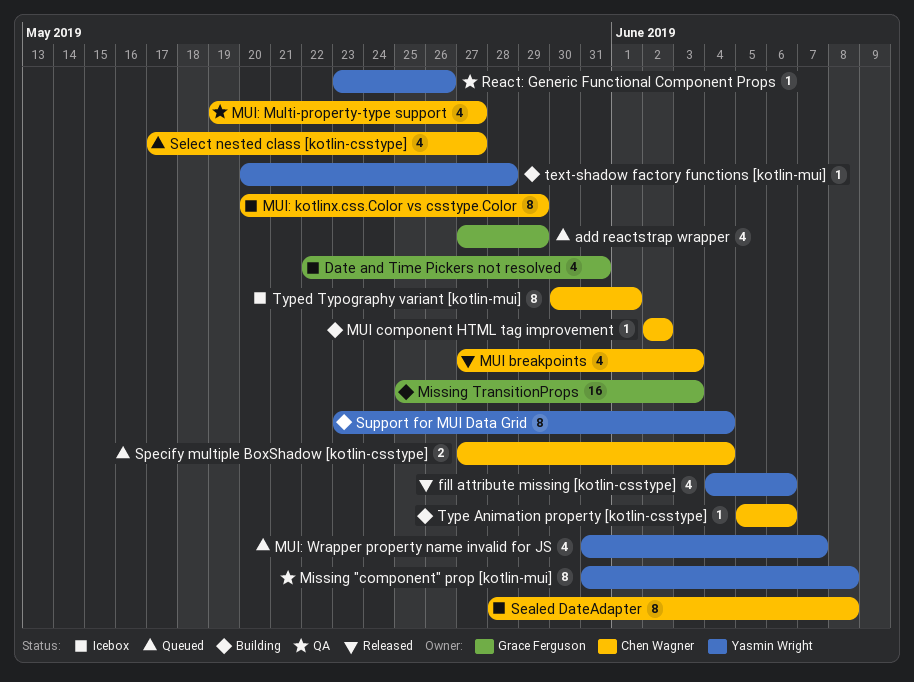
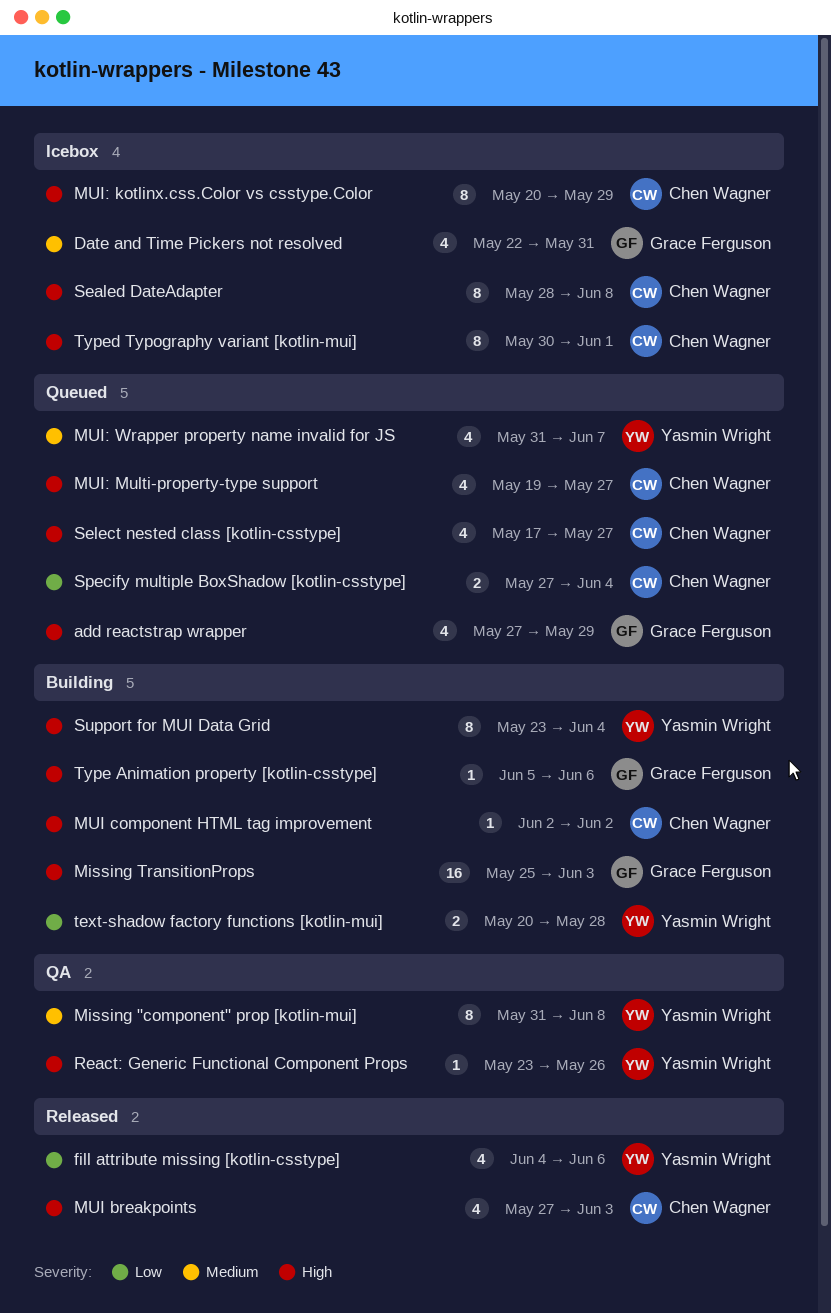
MUI: Multi-property-type support, status: QA -> Queued
text-shadow factory functions [kotlin-mui], estimate: 1 -> 2
Type Animation property [kotlin-csstype], owner: Chen Wagner -> Grace Ferguson

